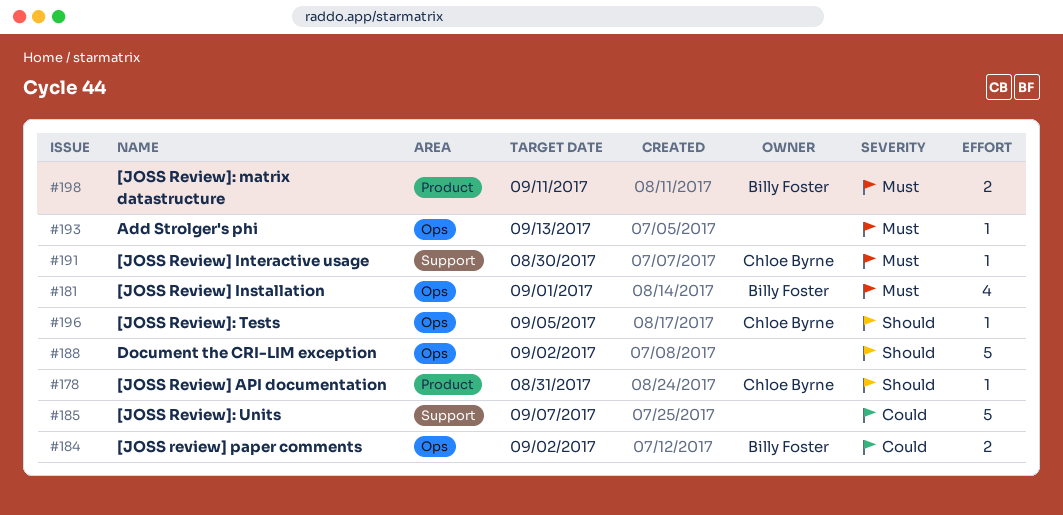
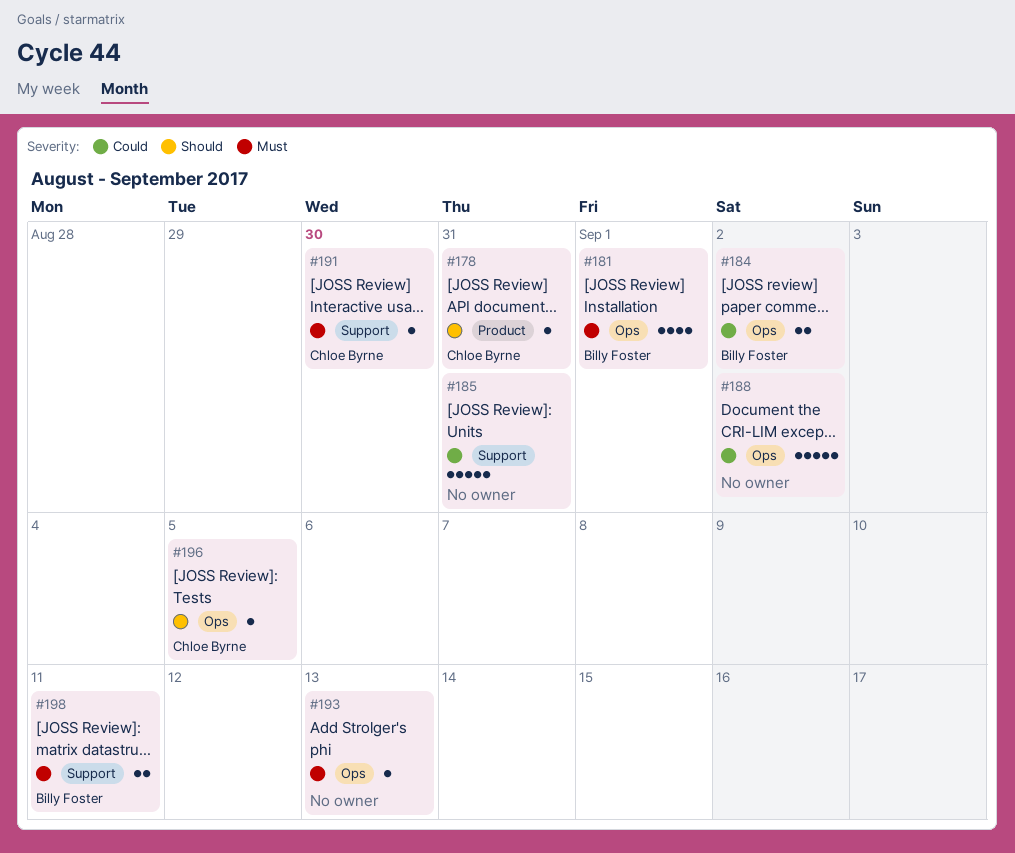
#185, due: Sep 7 -> Aug 31
#188, priority: Should -> Could
#198, label: Product -> Support

